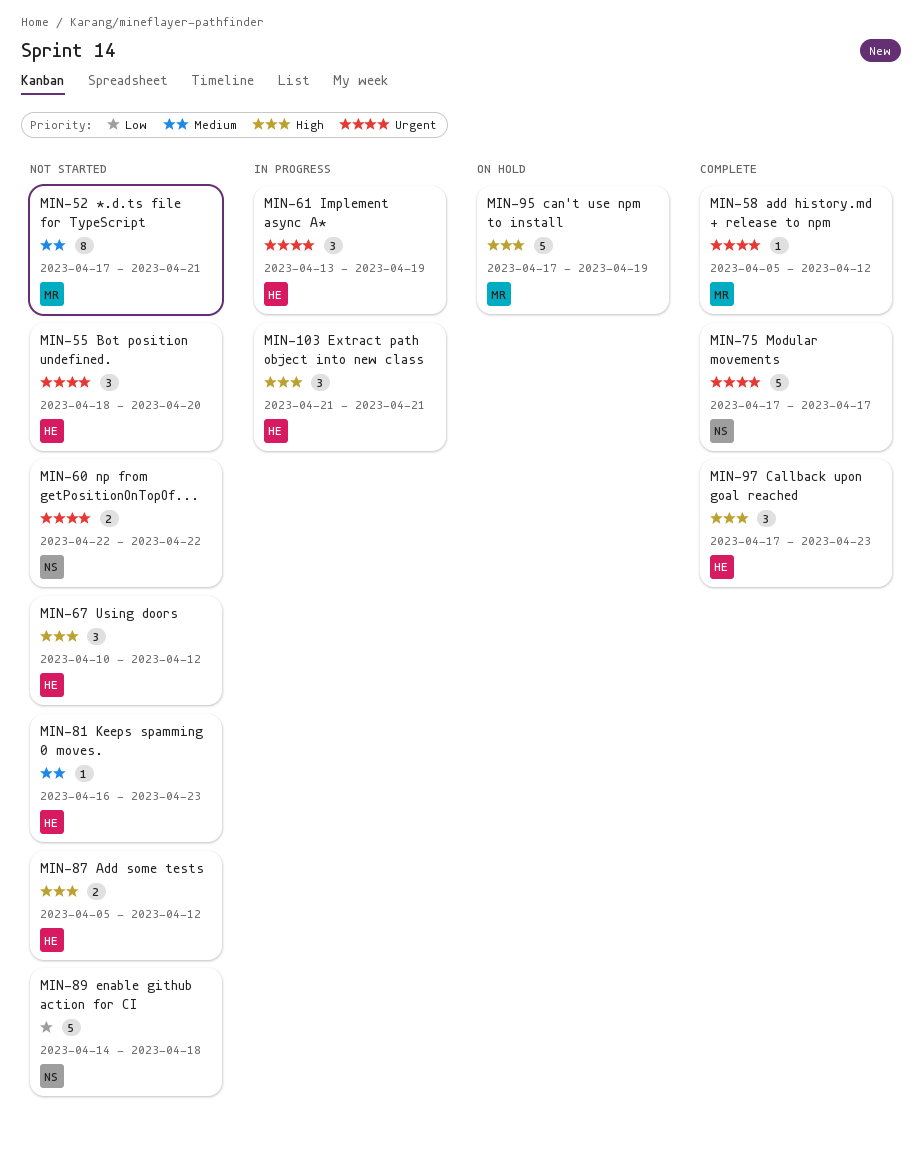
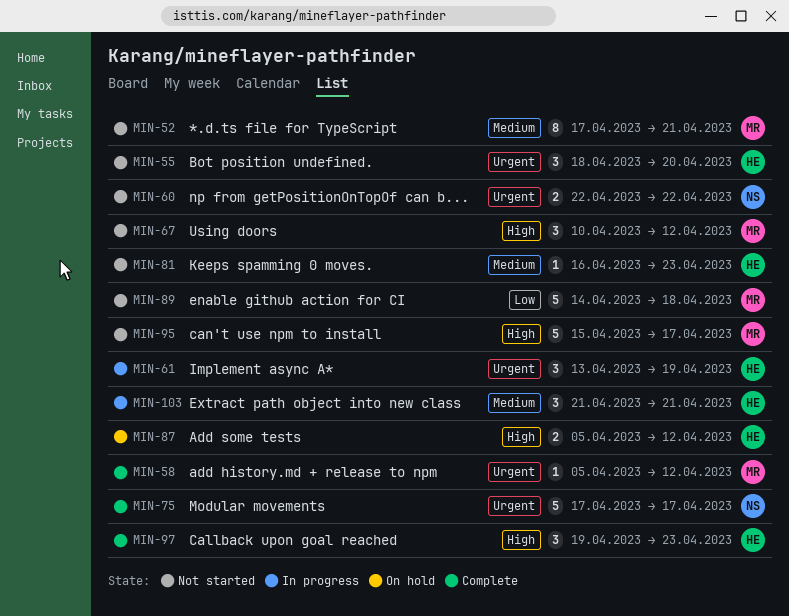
MIN-67, owner: HE -> MR
MIN-87, status: Not started -> On hold
MIN-89, owner: NS -> MR
MIN-95, status: On hold -> Not started
MIN-95, start: Apr 17 -> Apr 15
MIN-95, due: Apr 19 -> Apr 17
MIN-97, start: Apr 17 -> Apr 19
MIN-103, priority: High -> Medium

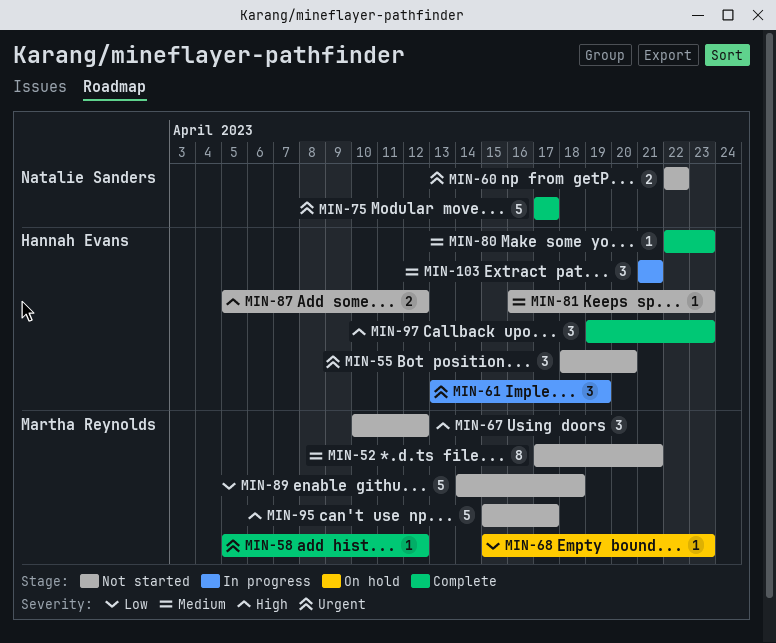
MIN-68: none -> present
MIN-80: none -> present
MIN-87, status: On hold -> Not started

